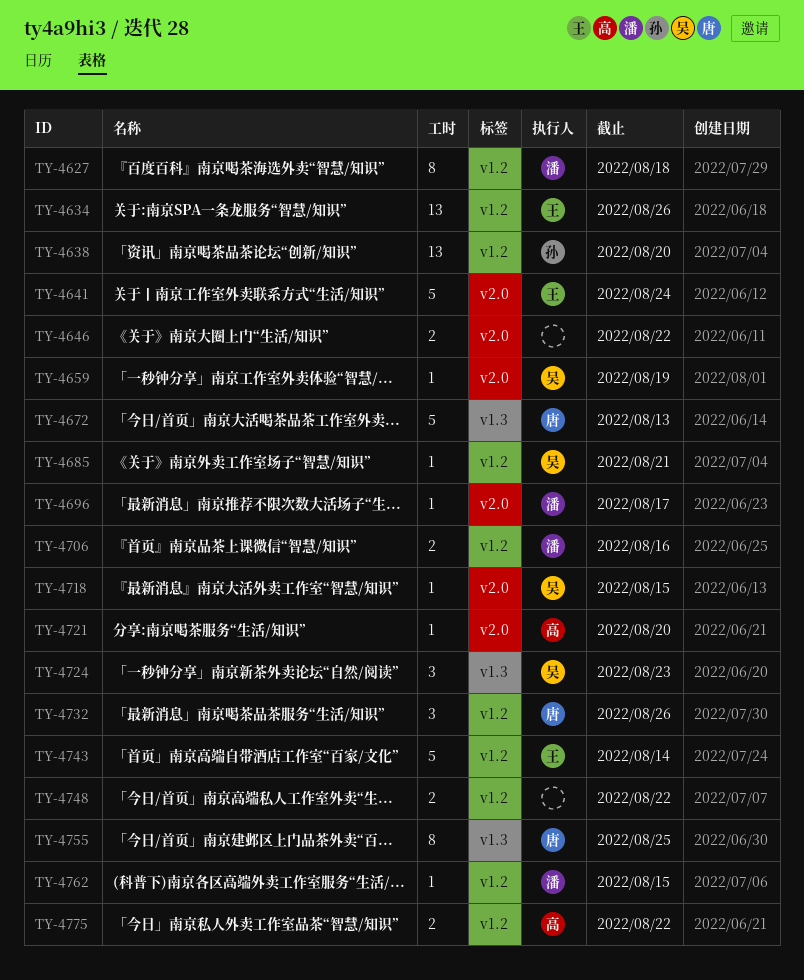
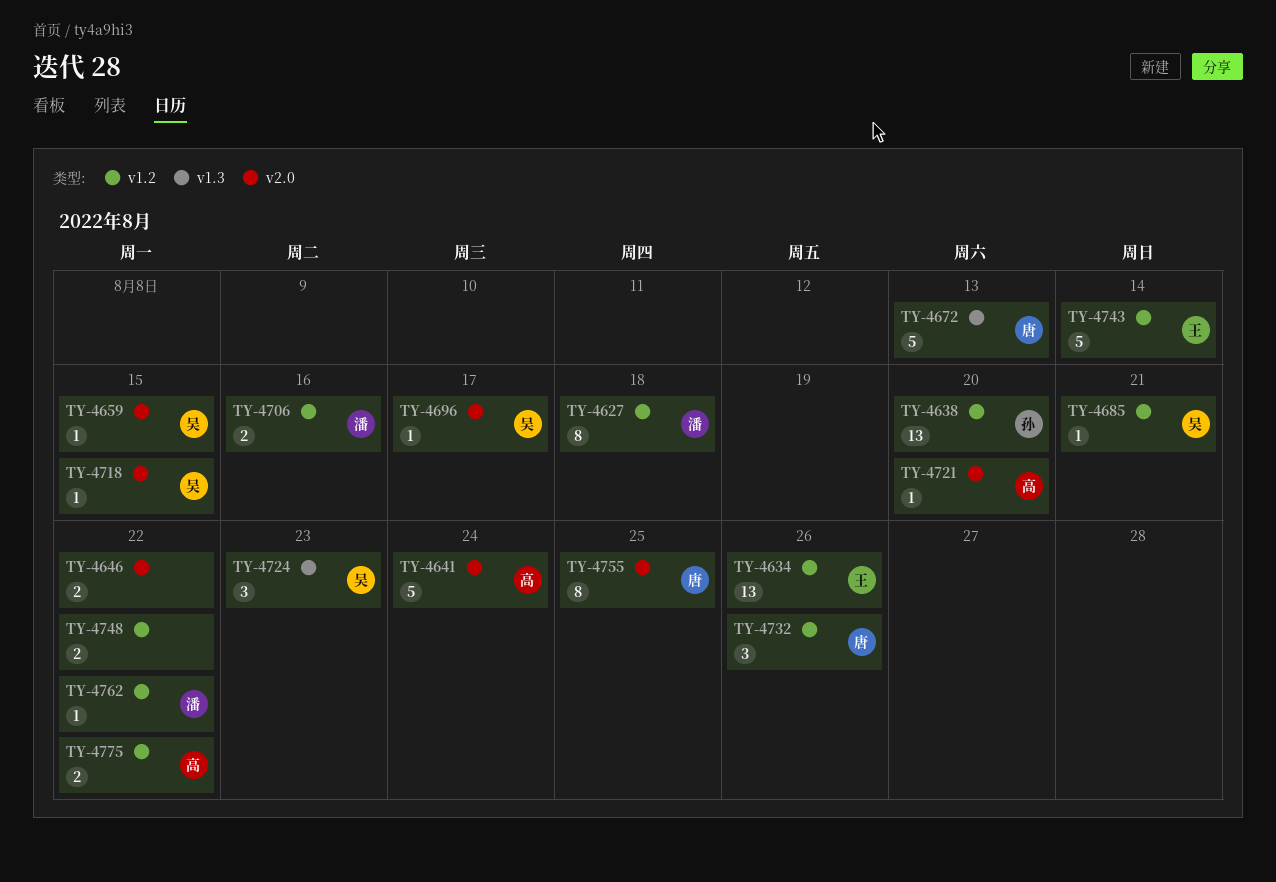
TY-4641, owner: 王 -> 高
TY-4659, due: Aug 19 -> Aug 15
TY-4696, owner: 潘 -> 吴
TY-4755, label: v1.3 -> v2.0
TY-4762, due: Aug 15 -> Aug 22

